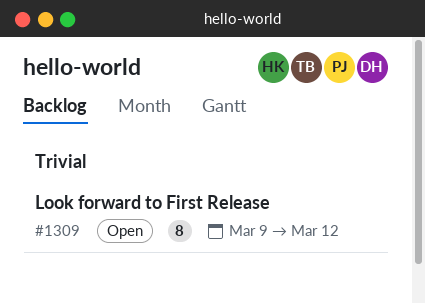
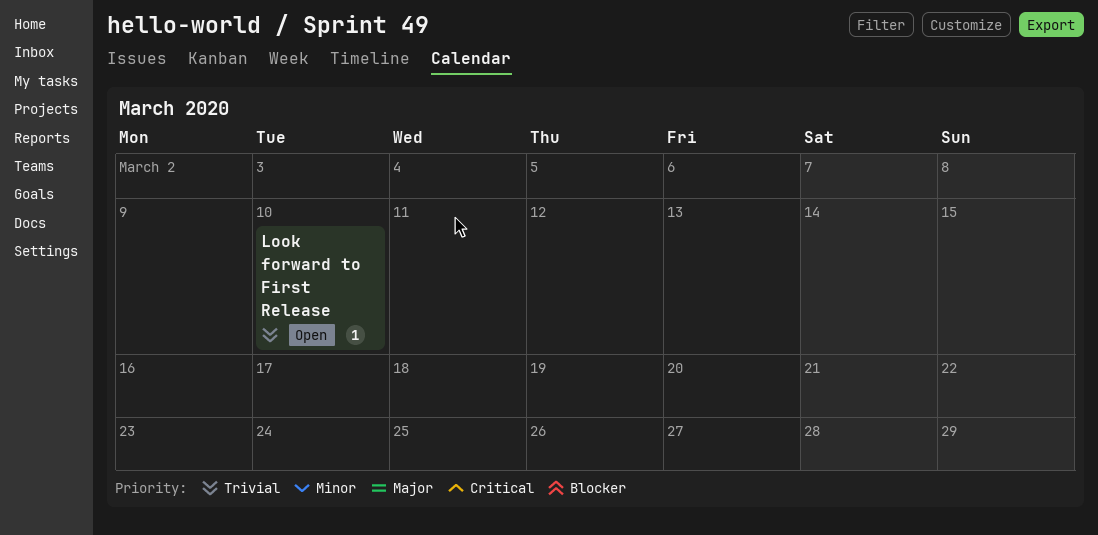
Look forward to First Release, estimate: 8 -> 1
Look forward to First Release, due: Mar 12 -> Mar 10

